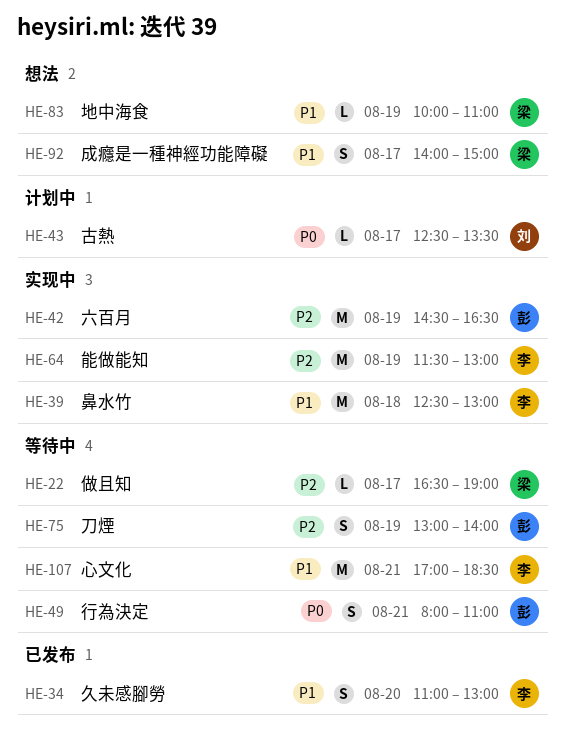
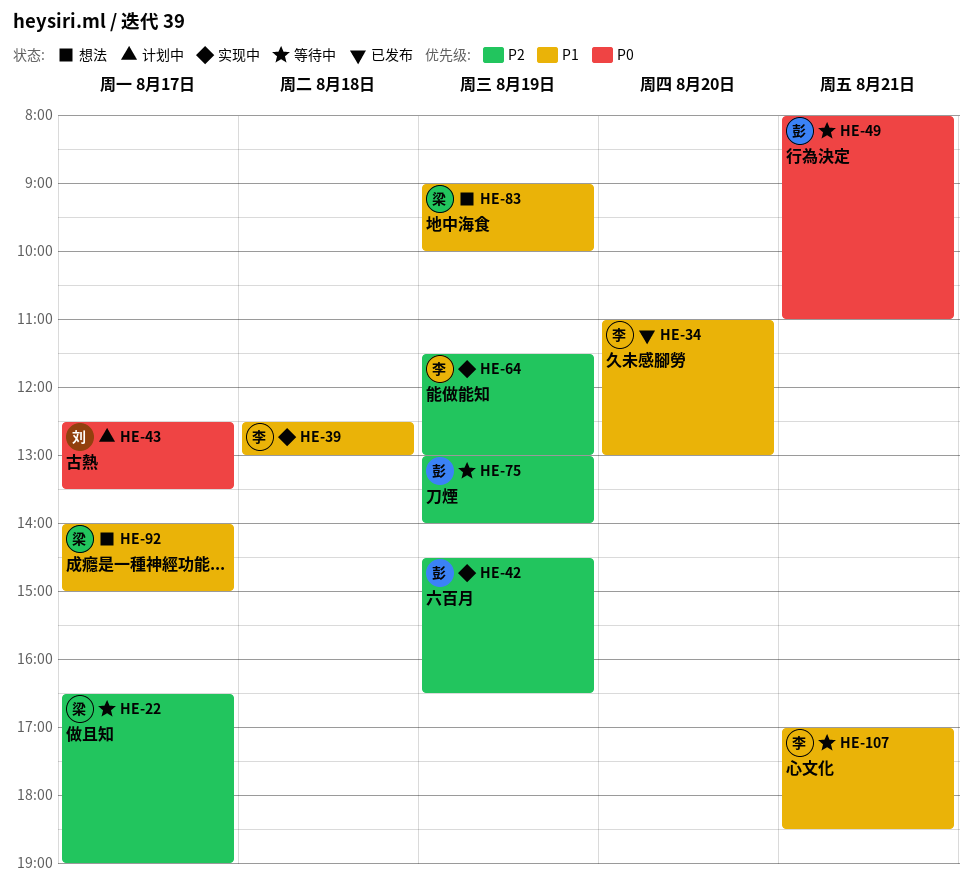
HE-83, begins: 10:00 -> 09:00
HE-83, ends: 11:00 -> 10:00

